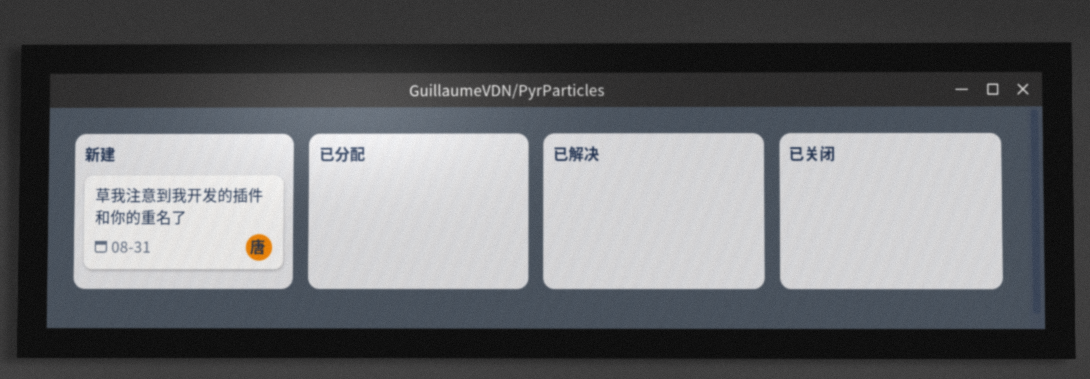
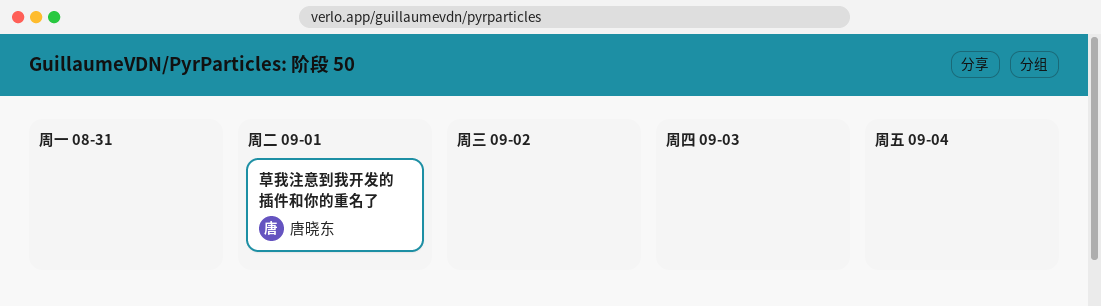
草我注意到我开发的插件和你的重名了, due: Aug 31 -> Sep 1

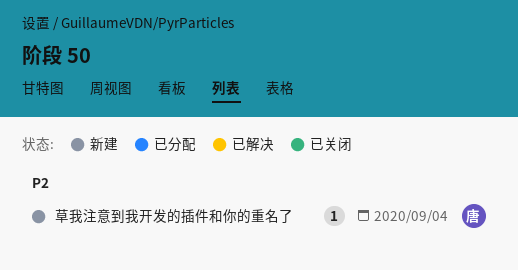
草我注意到我开发的插件和你的重名了, due: Sep 1 -> Sep 4

